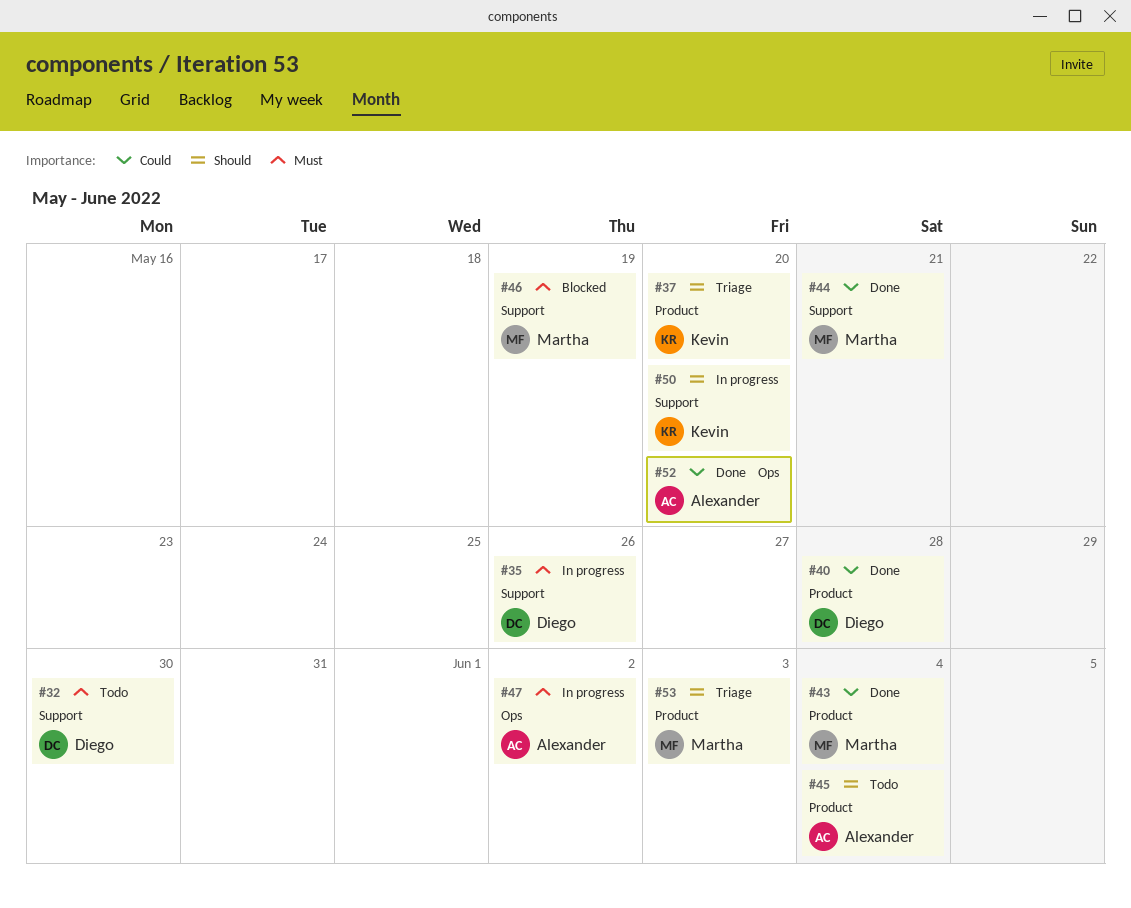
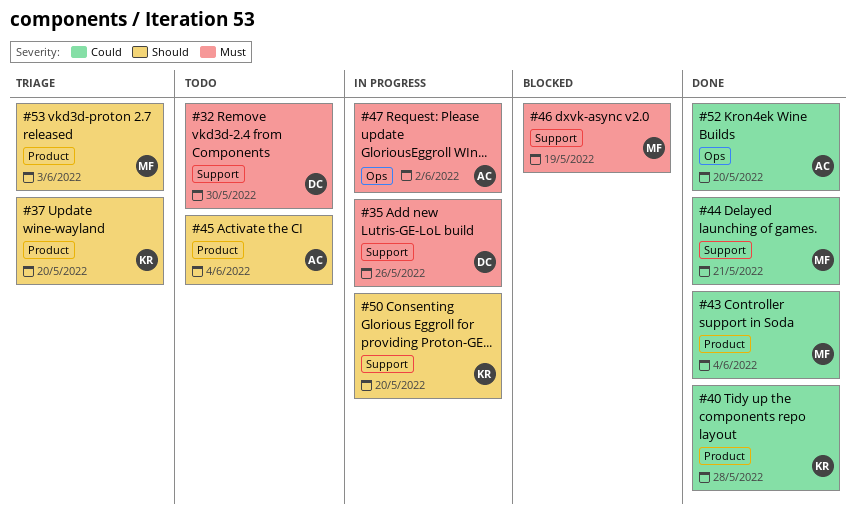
#40, owner: Diego -> Kevin

